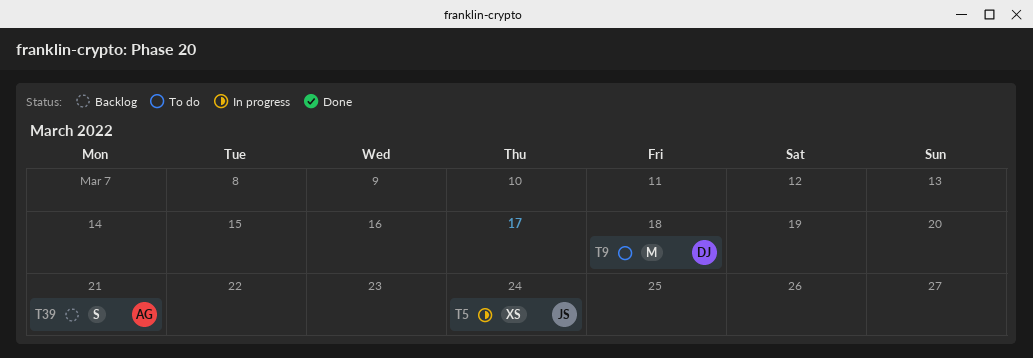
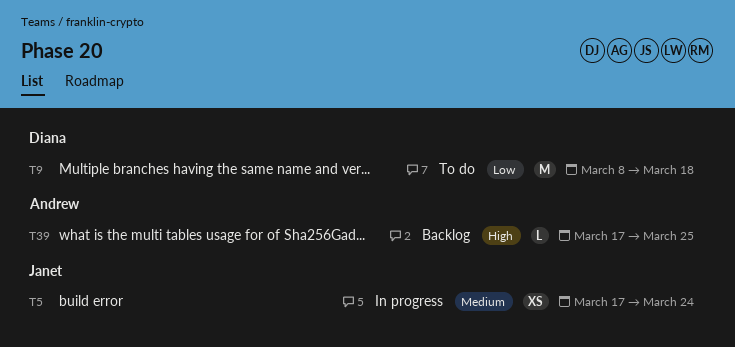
T39, estimate: S -> L
T39, due: Mar 21 -> Mar 25

